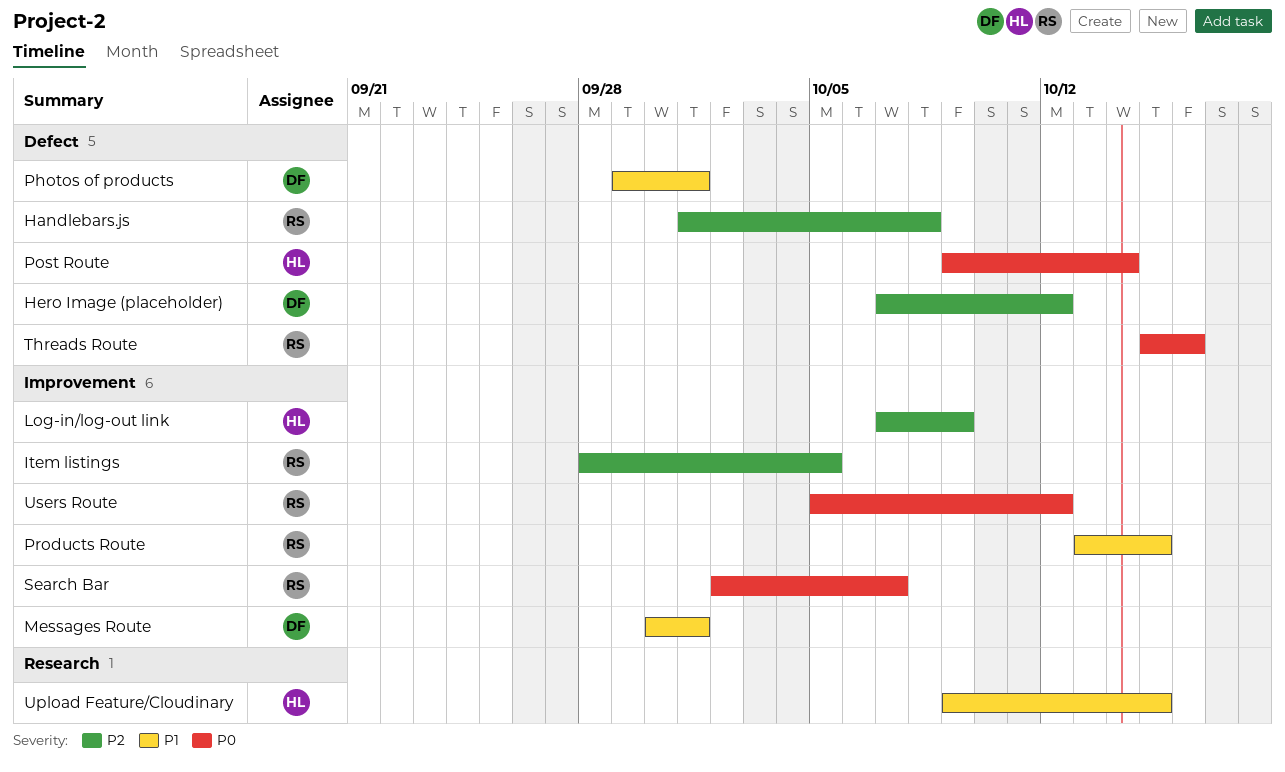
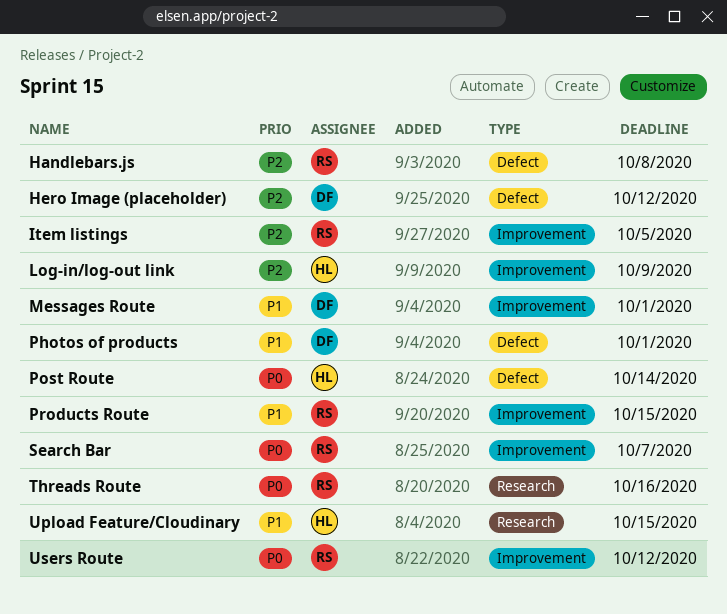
Threads Route, label: Defect -> Research

